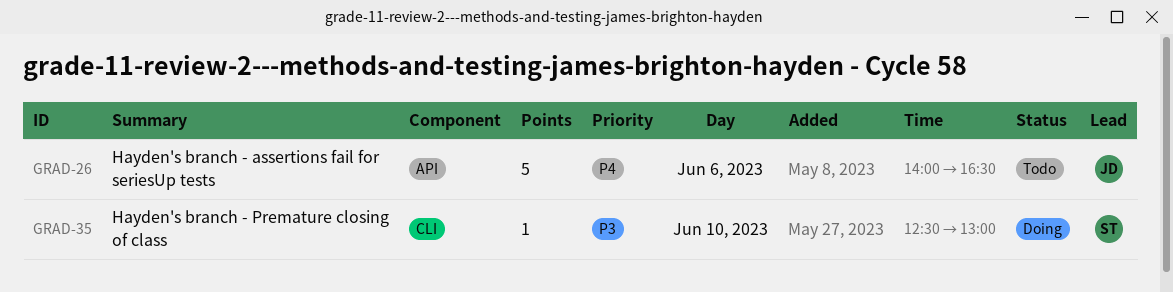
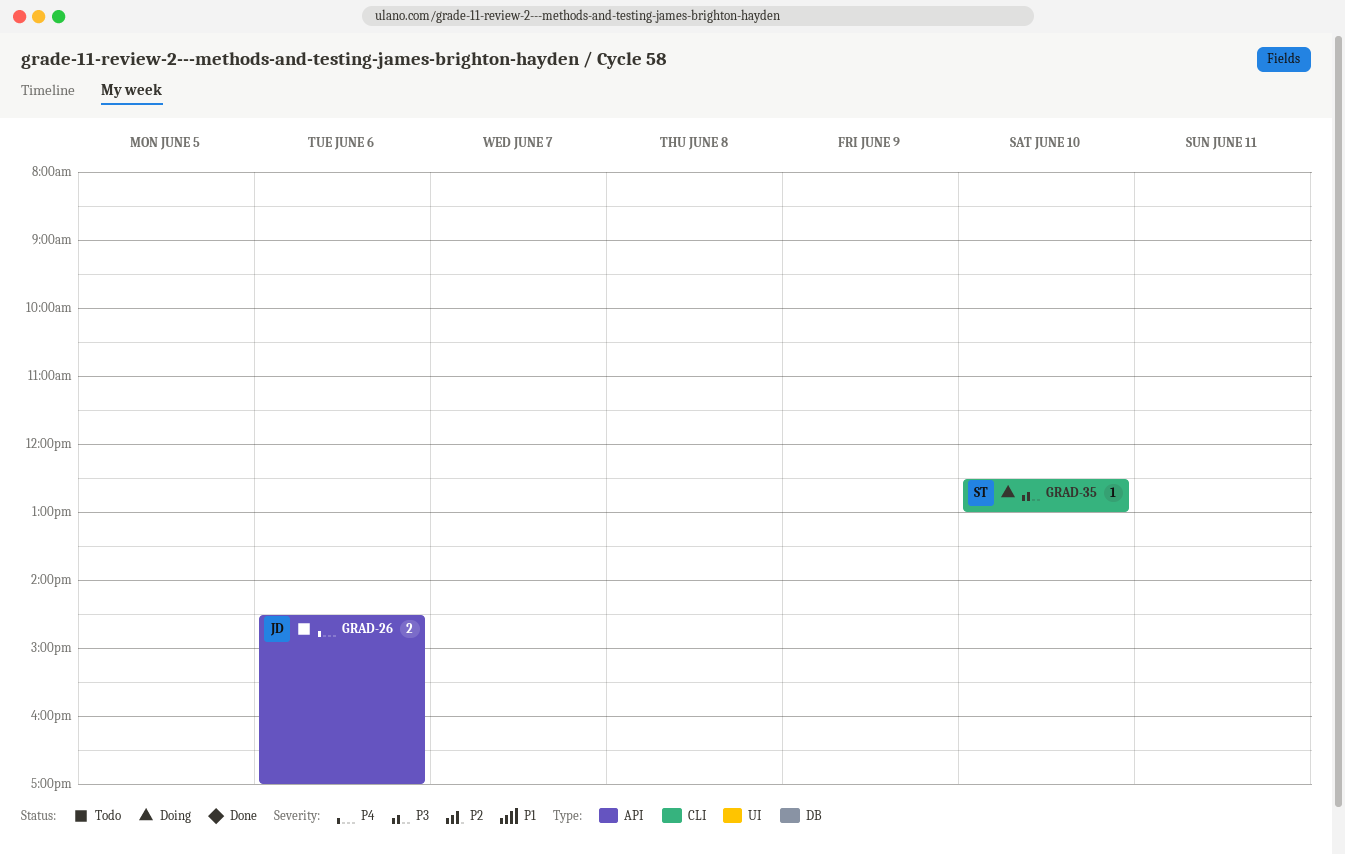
GRAD-26, estimate: 5 -> 2
GRAD-26, begins: 14:00 -> 14:30
GRAD-26, ends: 16:30 -> 17:00

